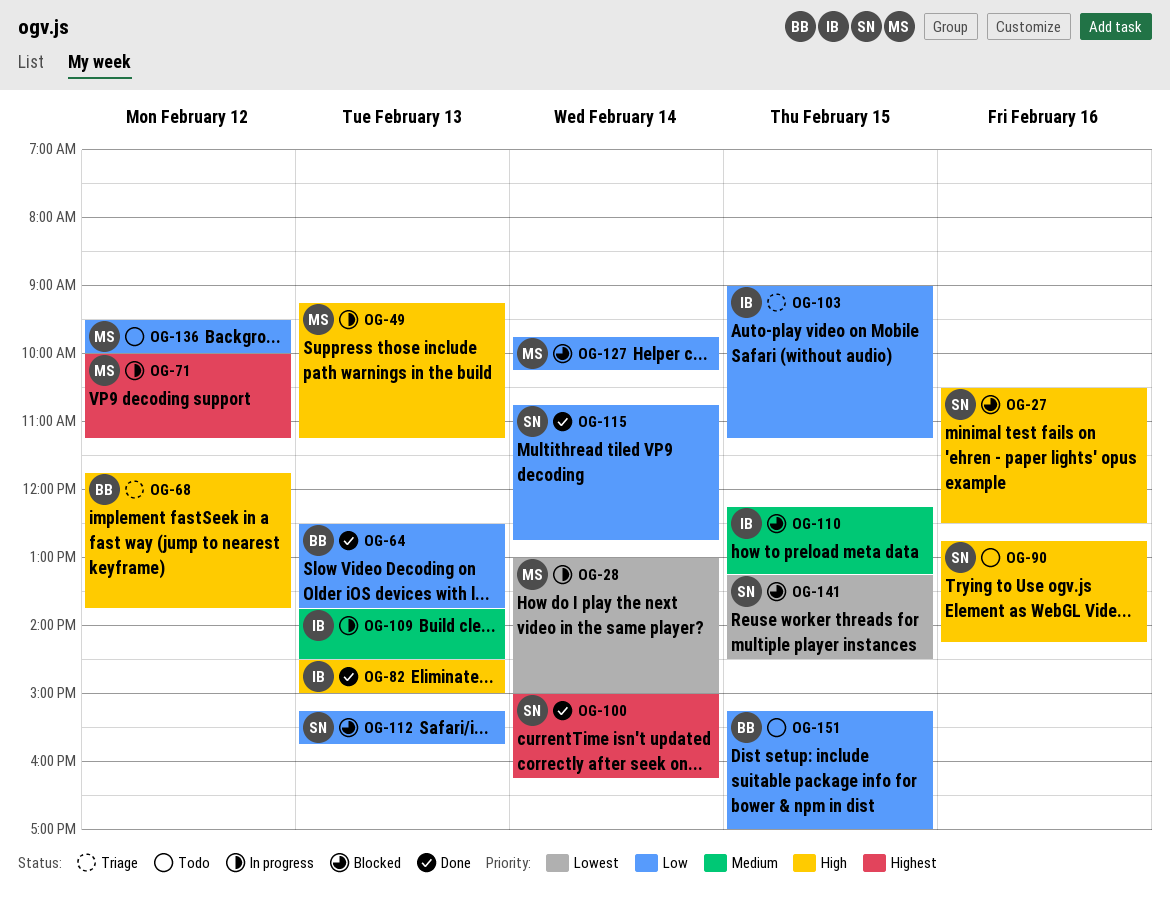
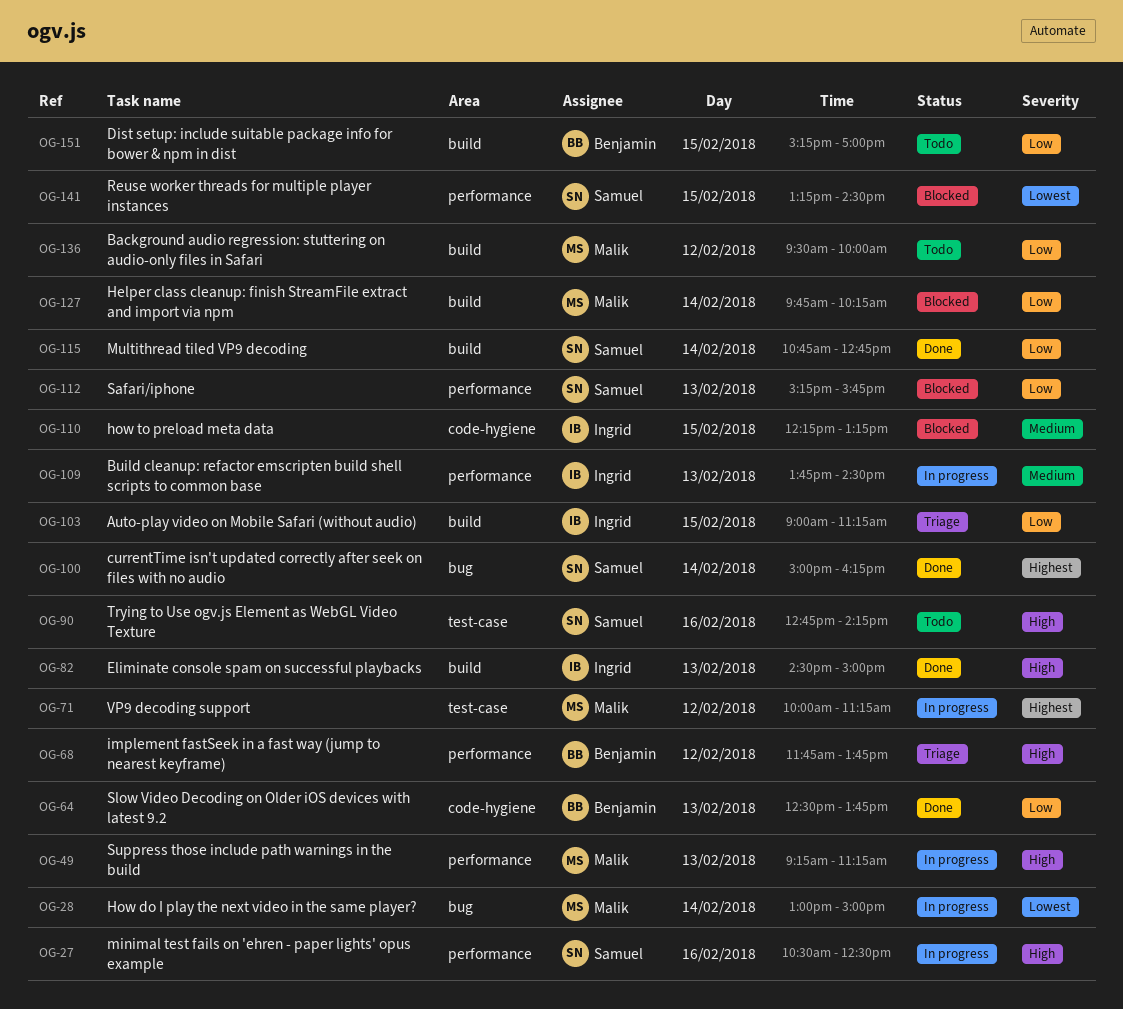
OG-27, status: Blocked -> In progress

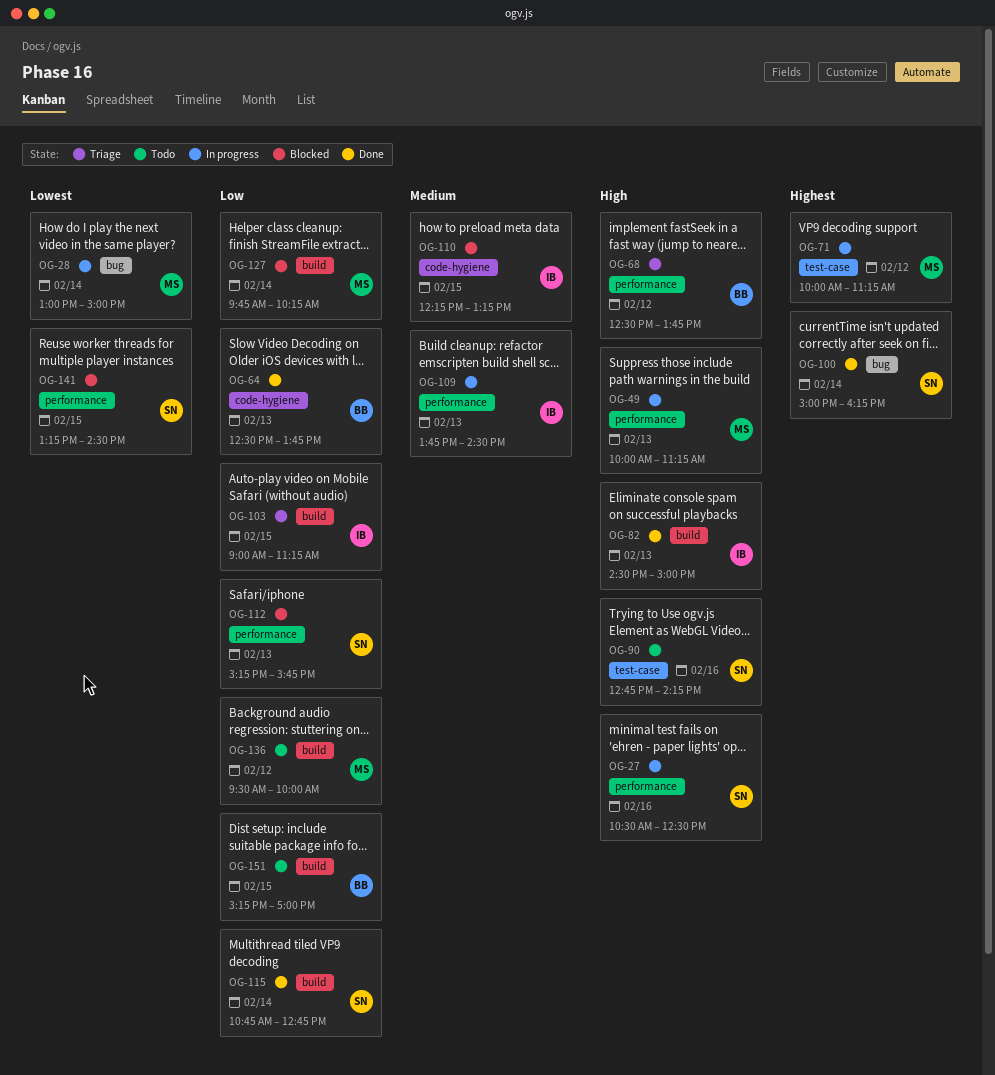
OG-49, begins: 09:15 -> 10:00
OG-68, begins: 11:45 -> 12:30

